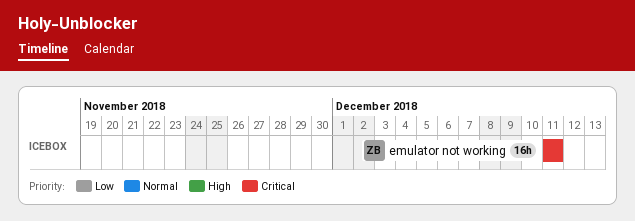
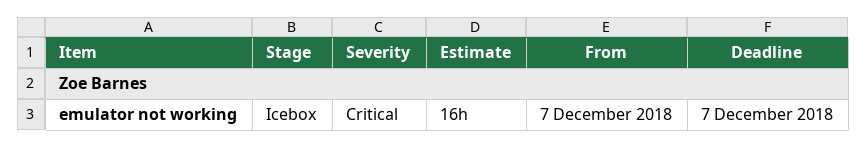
emulator not working, start: Dec 11 -> Dec 7
emulator not working, due: Dec 11 -> Dec 7

